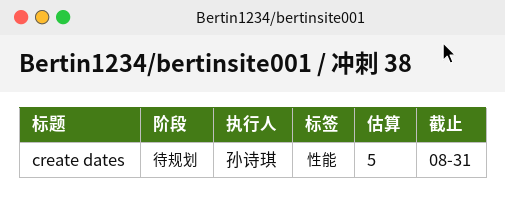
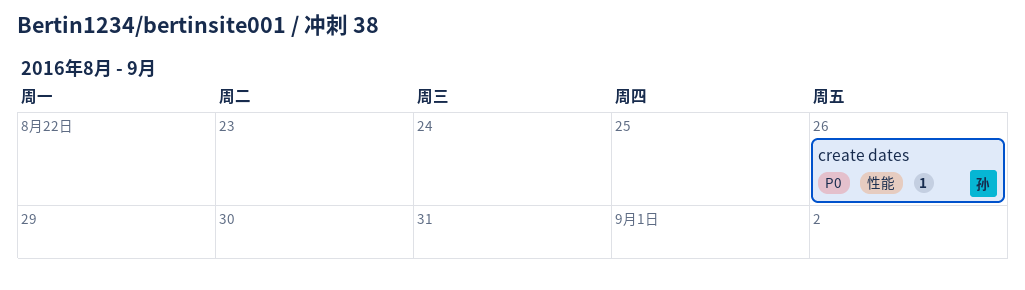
create dates, estimate: 5 -> 1
create dates, due: Aug 31 -> Aug 26

